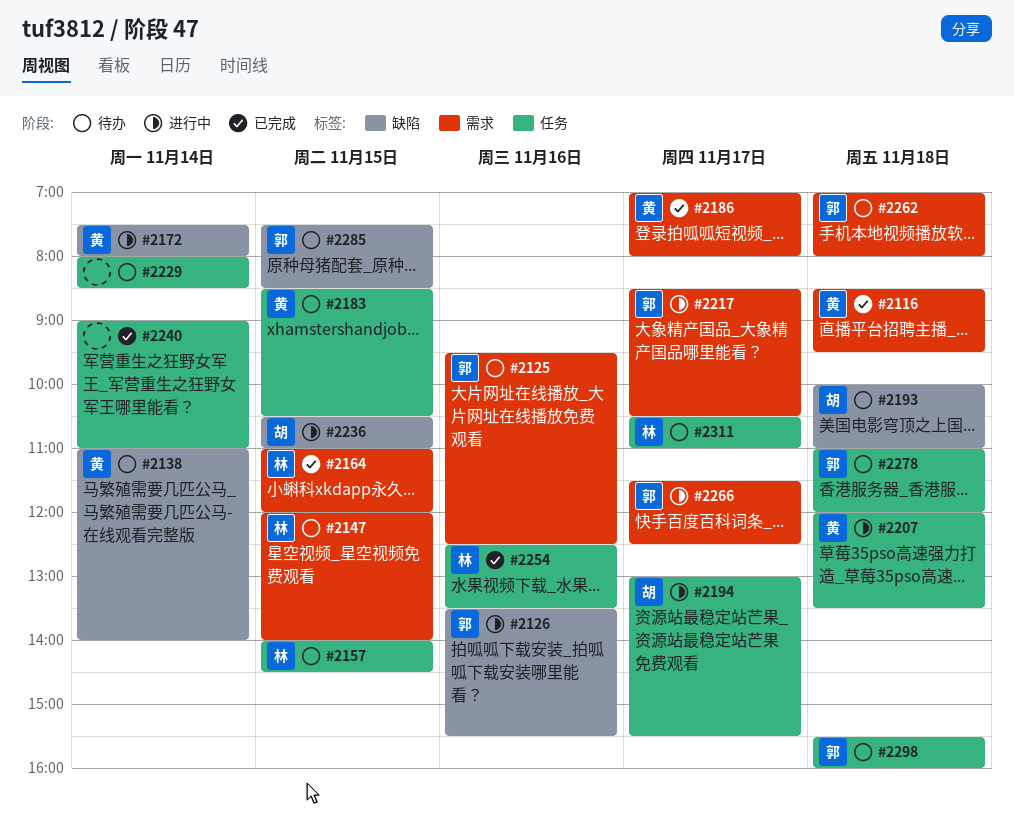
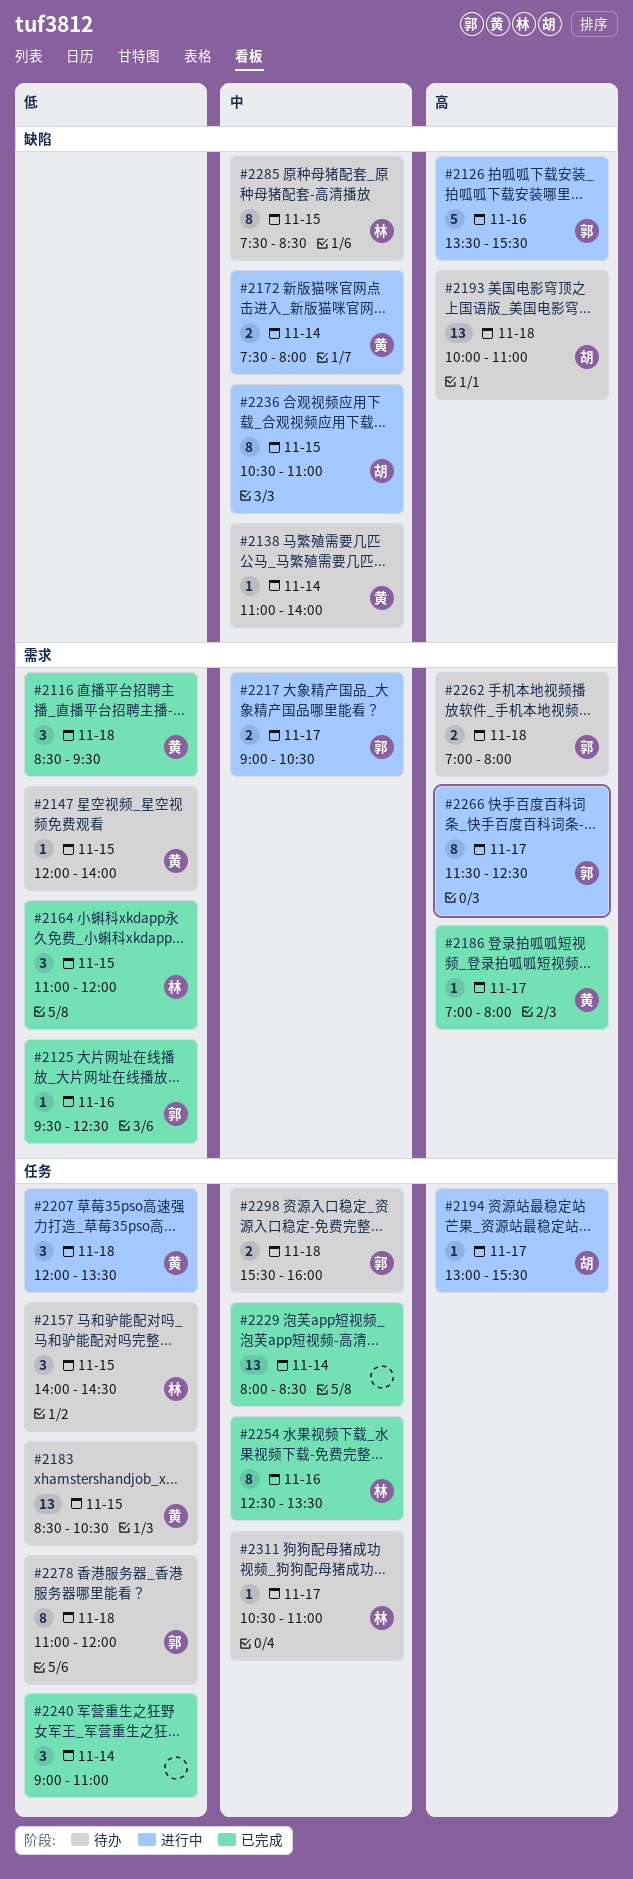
#2125, status: 待办 -> 已完成
#2147, owner: 林 -> 黄
#2217, begins: 08:30 -> 09:00
#2229, status: 待办 -> 已完成
#2285, owner: 郭 -> 林

